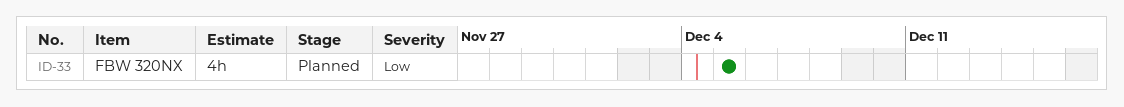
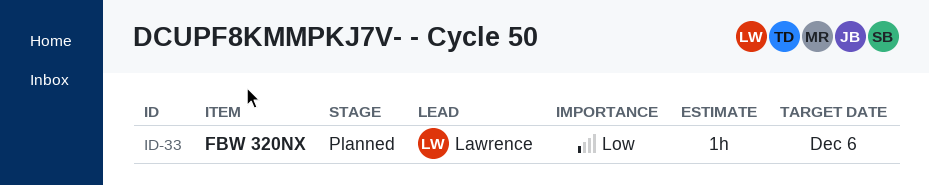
ID-33, estimate: 4h -> 1h
ID-33, due: Dec 5 -> Dec 6

